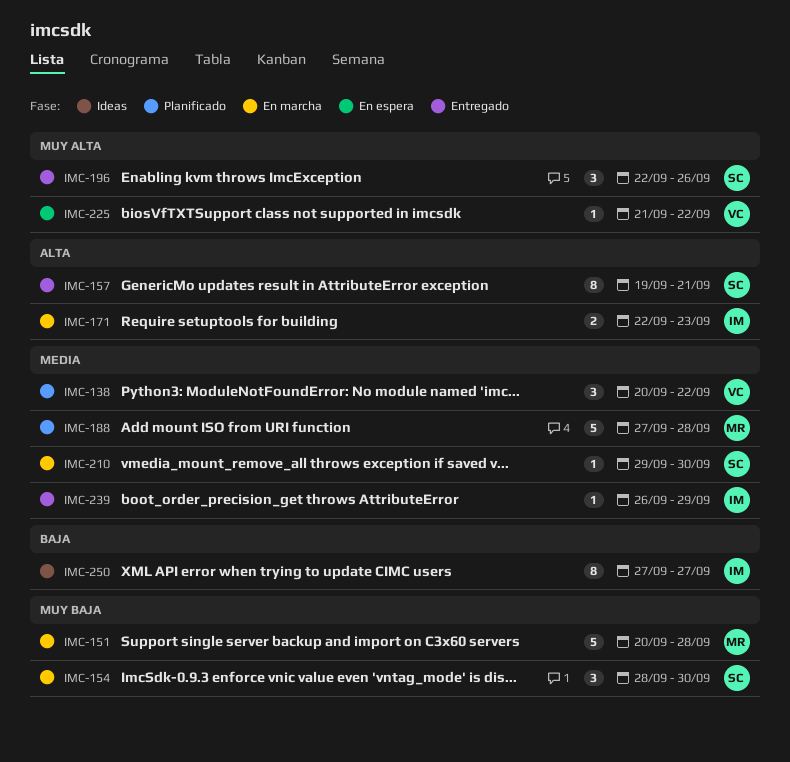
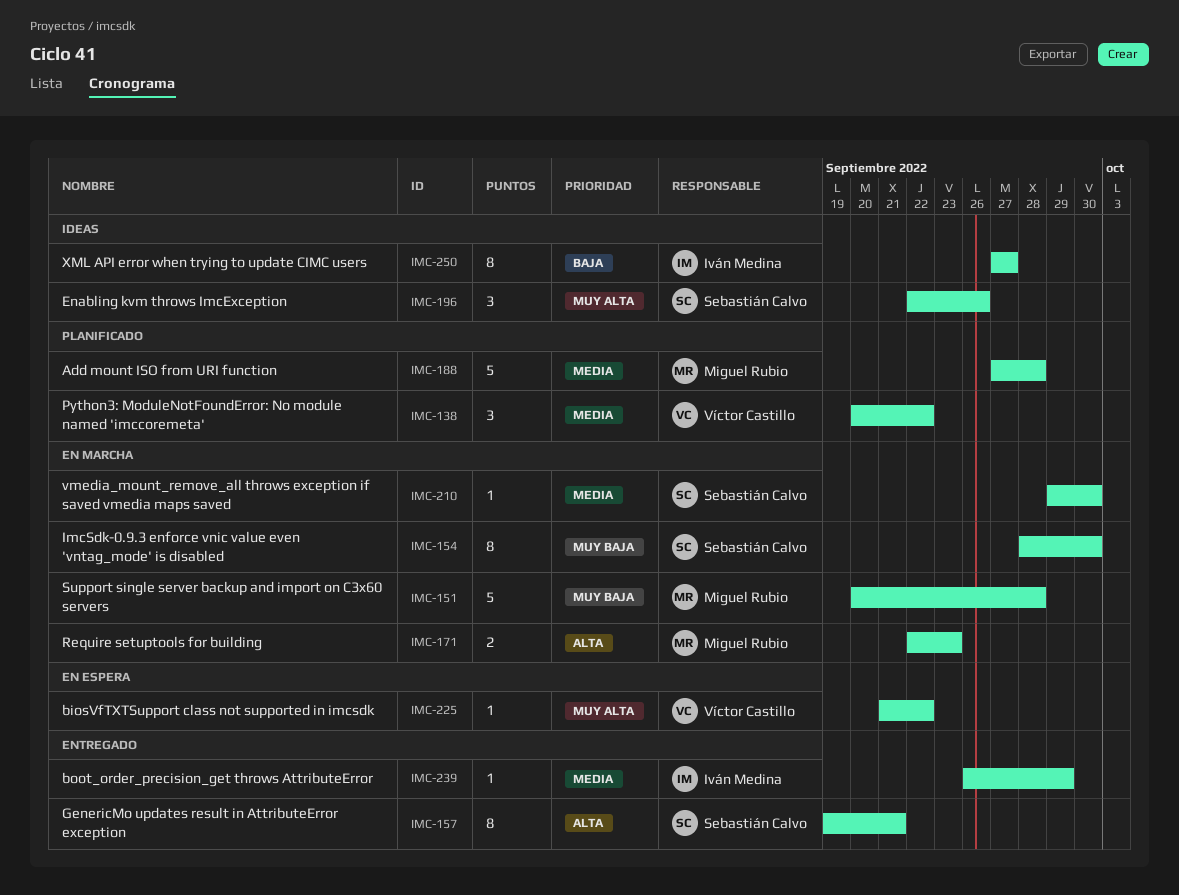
IMC-154, estimate: 3 -> 8
IMC-171, owner: Iván Medina -> Miguel Rubio
IMC-196, status: Entregado -> Ideas

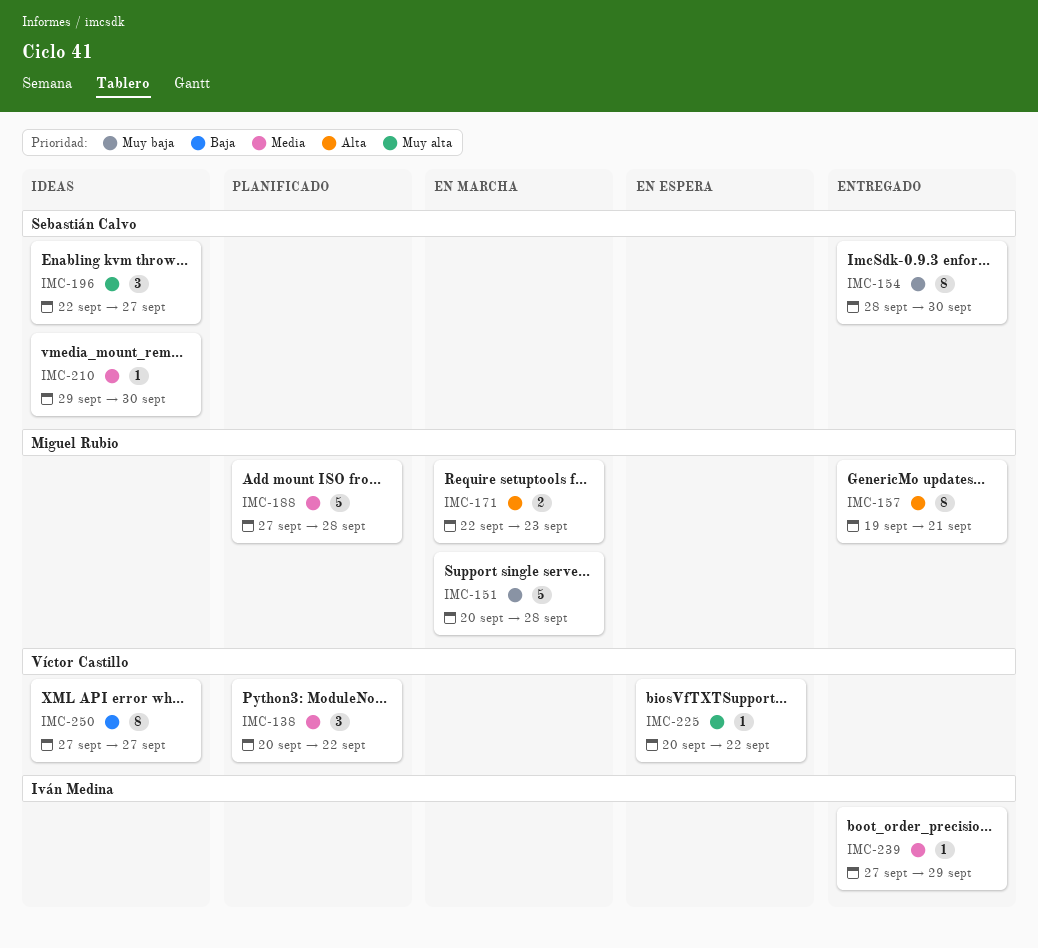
IMC-154, status: En marcha -> Entregado
IMC-157, owner: Sebastián Calvo -> Miguel Rubio
IMC-196, due: Sep 26 -> Sep 27
IMC-210, status: En marcha -> Ideas
IMC-225, start: Sep 21 -> Sep 20
IMC-239, start: Sep 26 -> Sep 27
IMC-250, owner: Iván Medina -> Víctor Castillo

